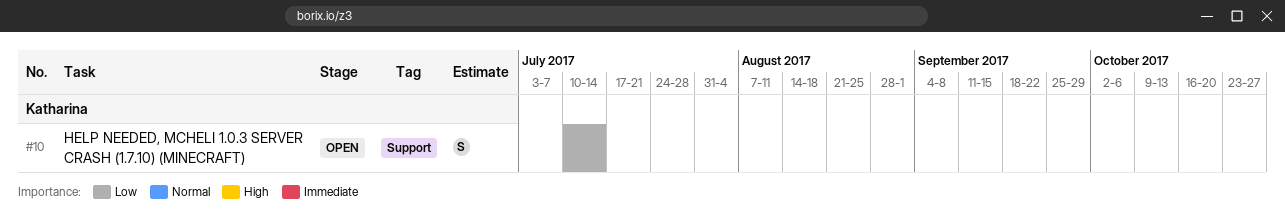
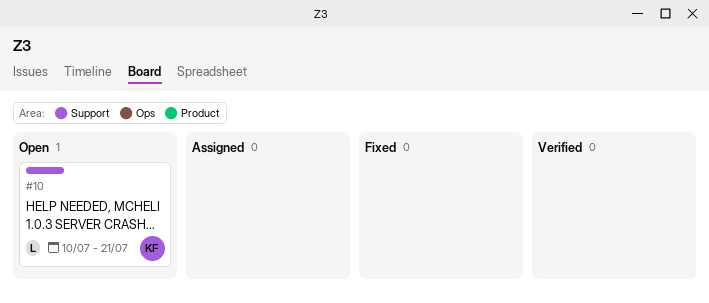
#10, estimate: S -> L
#10, due: Jul 14 -> Jul 21

